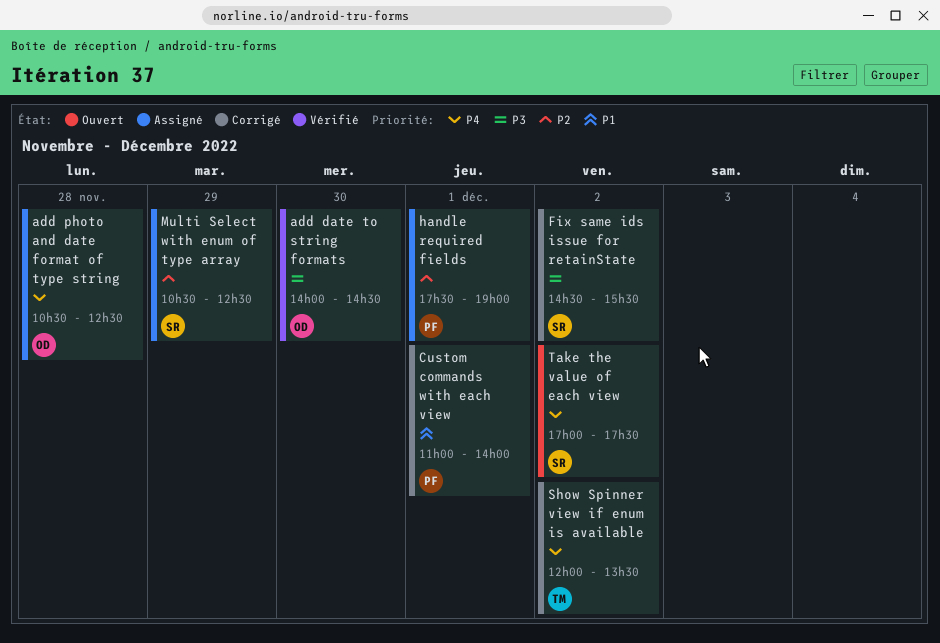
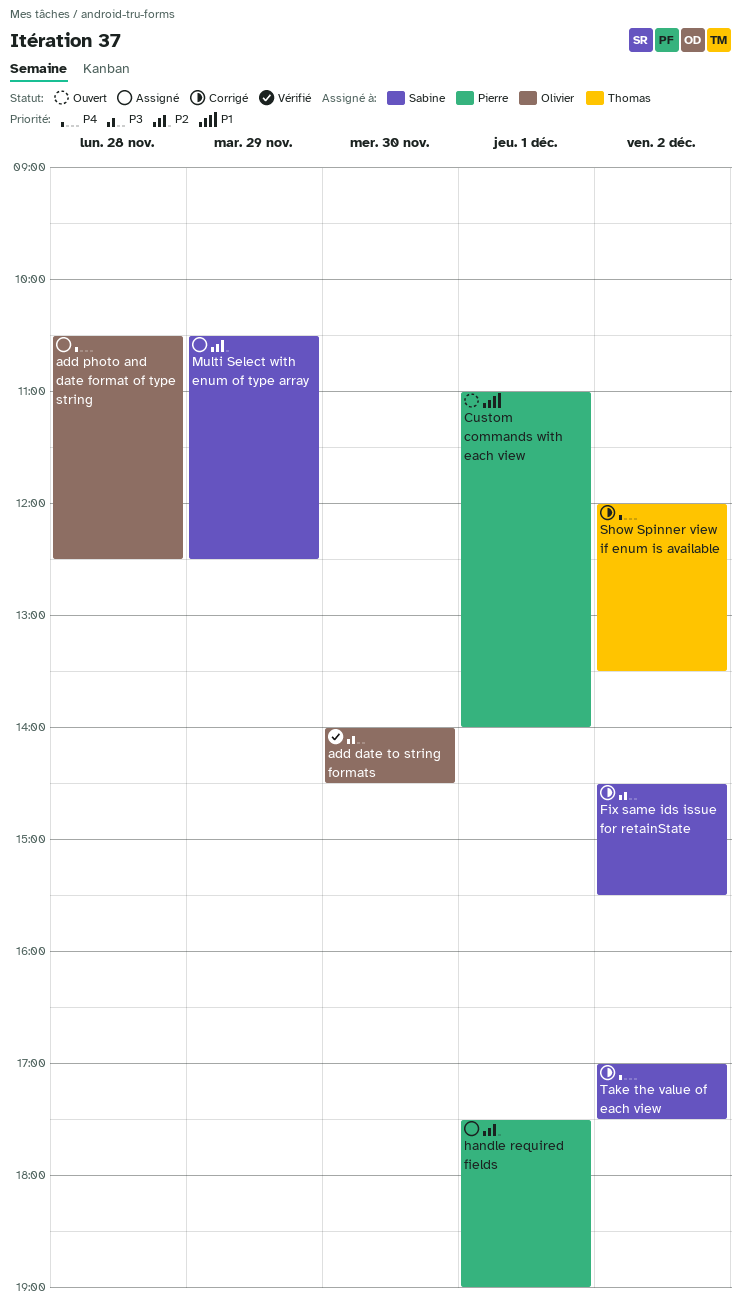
Custom commands with each view, status: Corrigé -> Ouvert
Take the value of each view, status: Ouvert -> Corrigé

